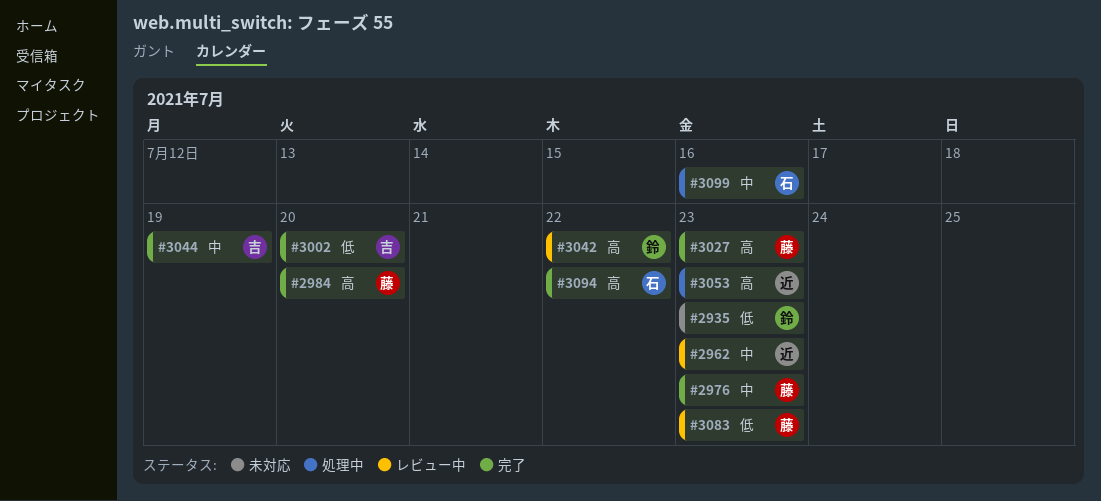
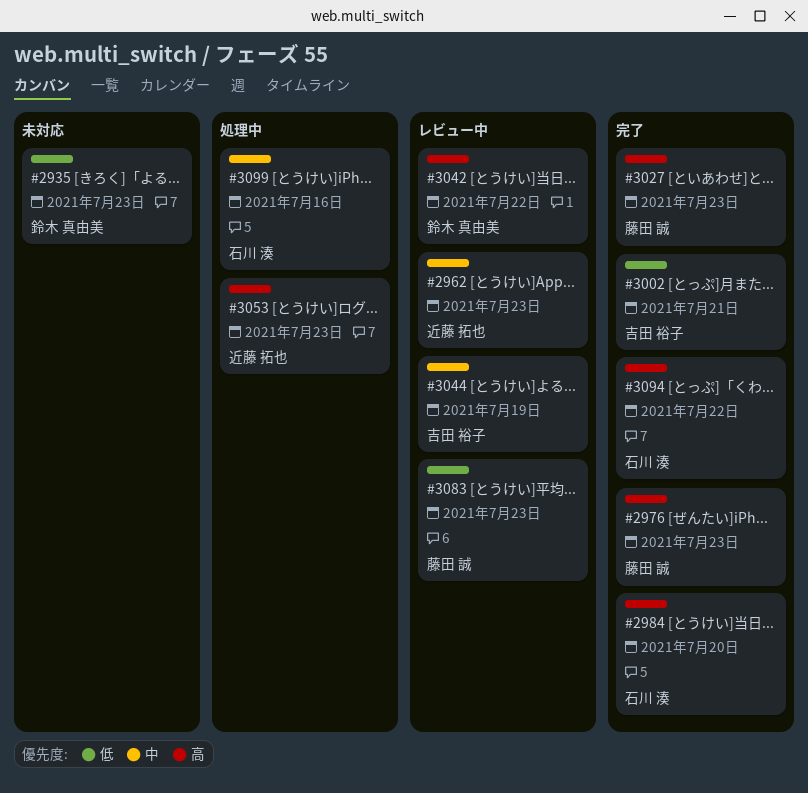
#2976, priority: 中 -> 高
#2984, owner: 藤田 誠 -> 石川 湊
#3002, due: Jul 20 -> Jul 21
#3044, status: 完了 -> レビュー中

